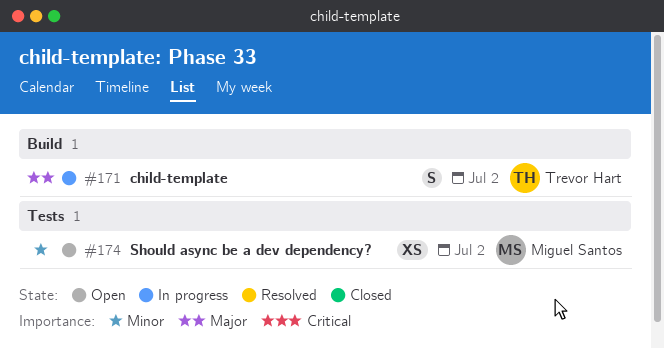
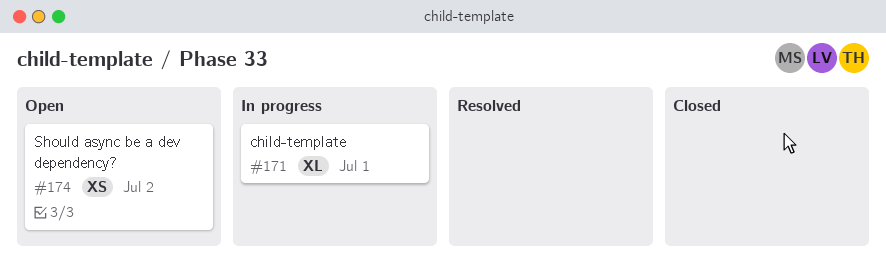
#171, estimate: S -> XL
#171, due: Jul 2 -> Jul 1

